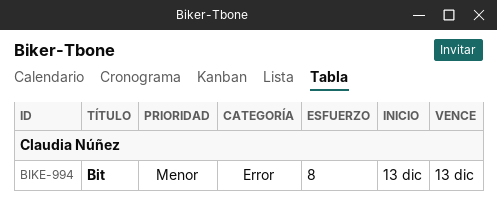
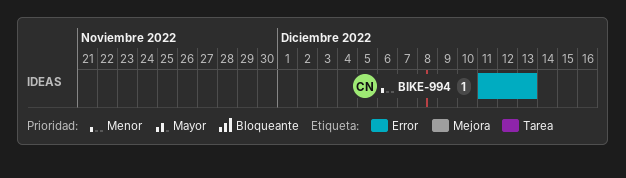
BIKE-994, estimate: 8 -> 1
BIKE-994, start: Dec 13 -> Dec 11

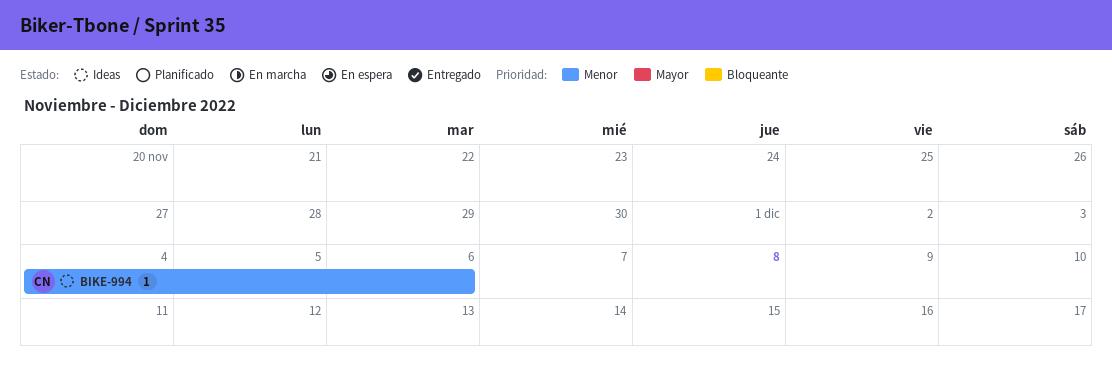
BIKE-994, start: Dec 11 -> Dec 4
BIKE-994, due: Dec 13 -> Dec 6

